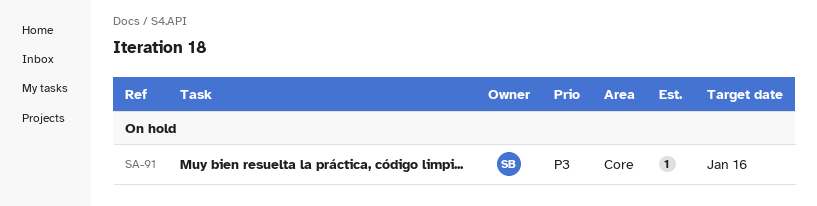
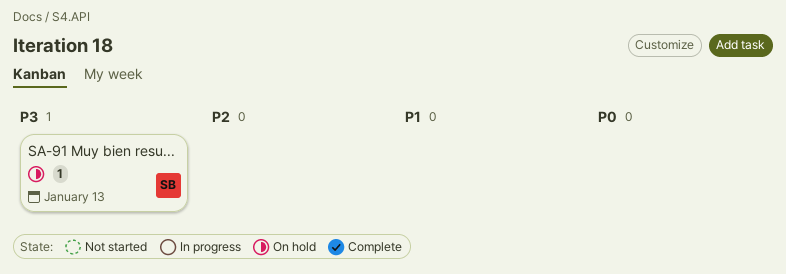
SA-91, due: Jan 16 -> Jan 13

